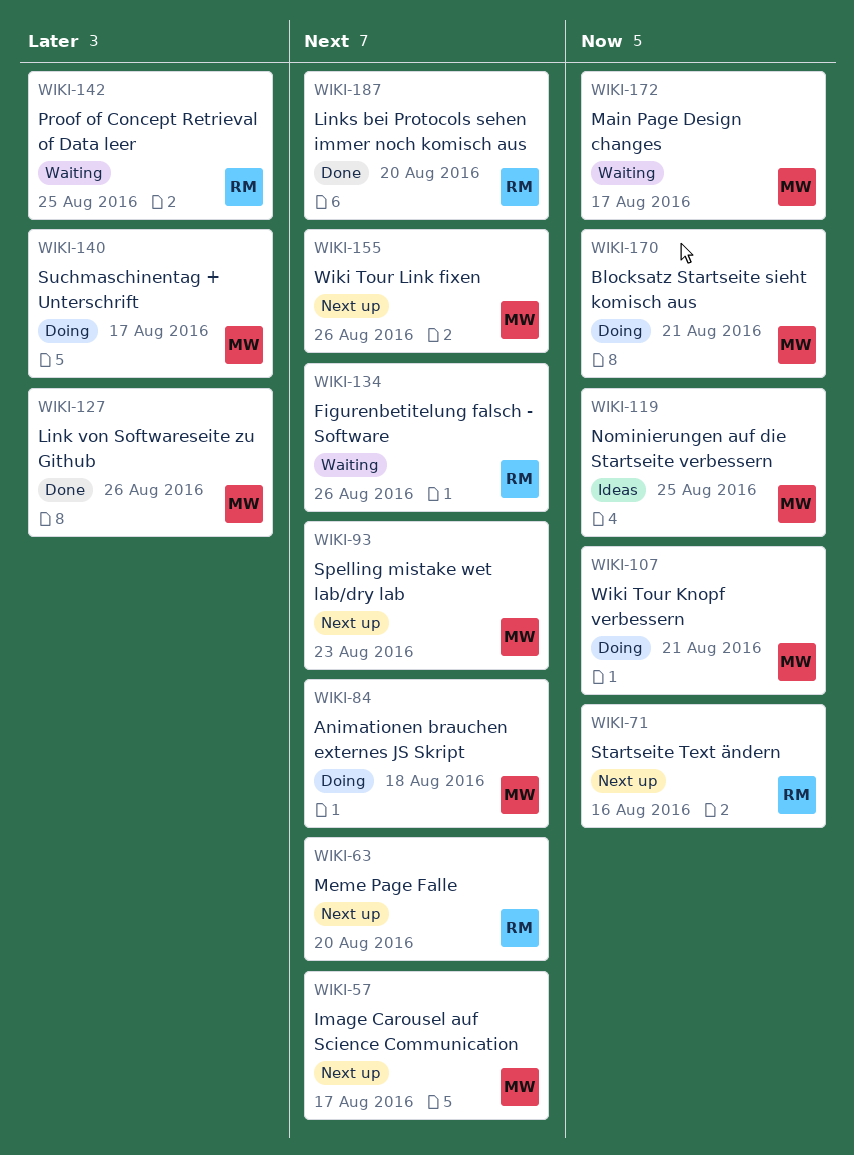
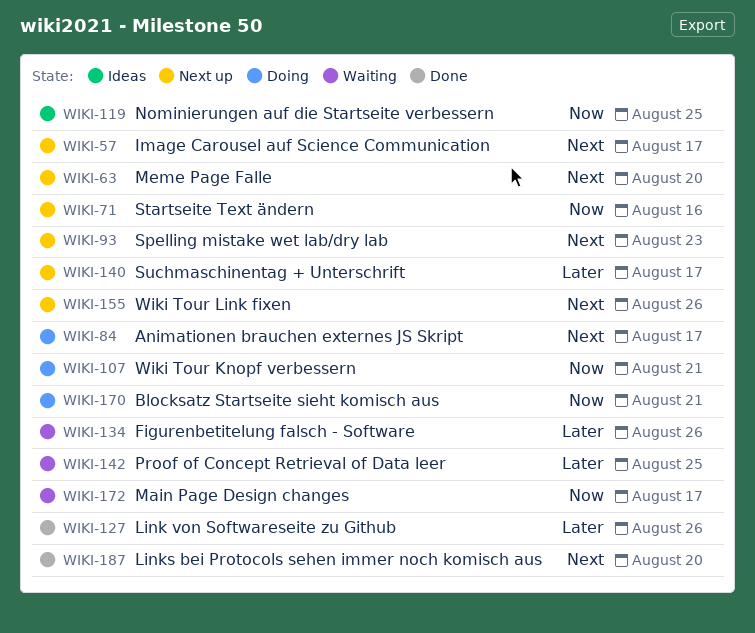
WIKI-84, due: Aug 18 -> Aug 17
WIKI-134, priority: Next -> Later
WIKI-140, status: Doing -> Next up

